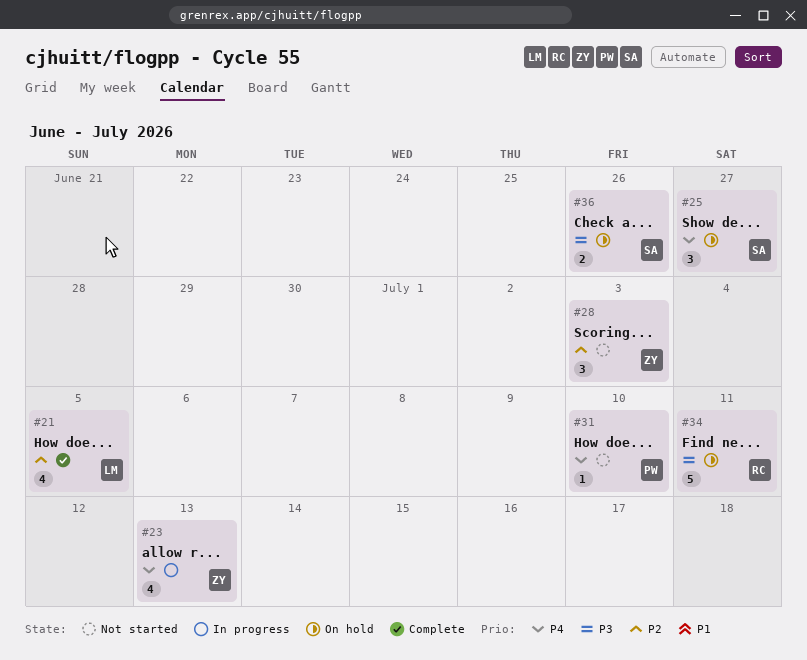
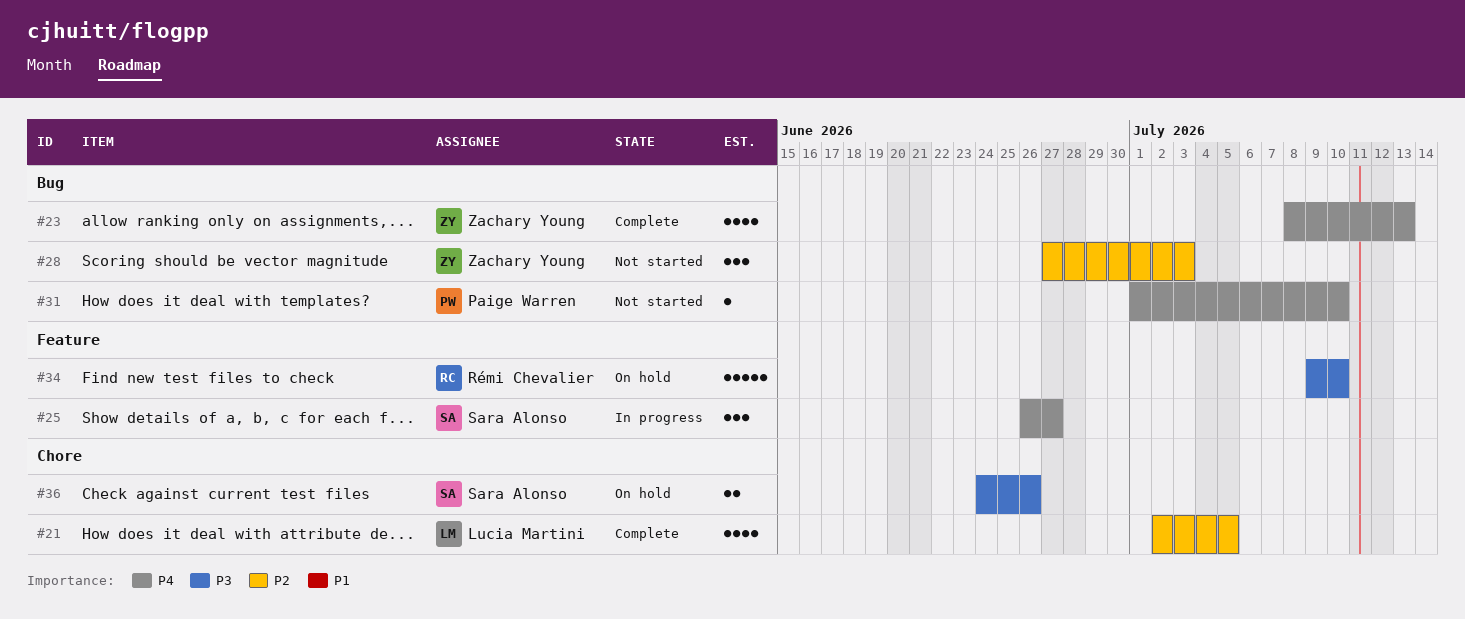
#23, status: In progress -> Complete
#25, status: On hold -> In progress
#34, due: Jul 11 -> Jul 10

